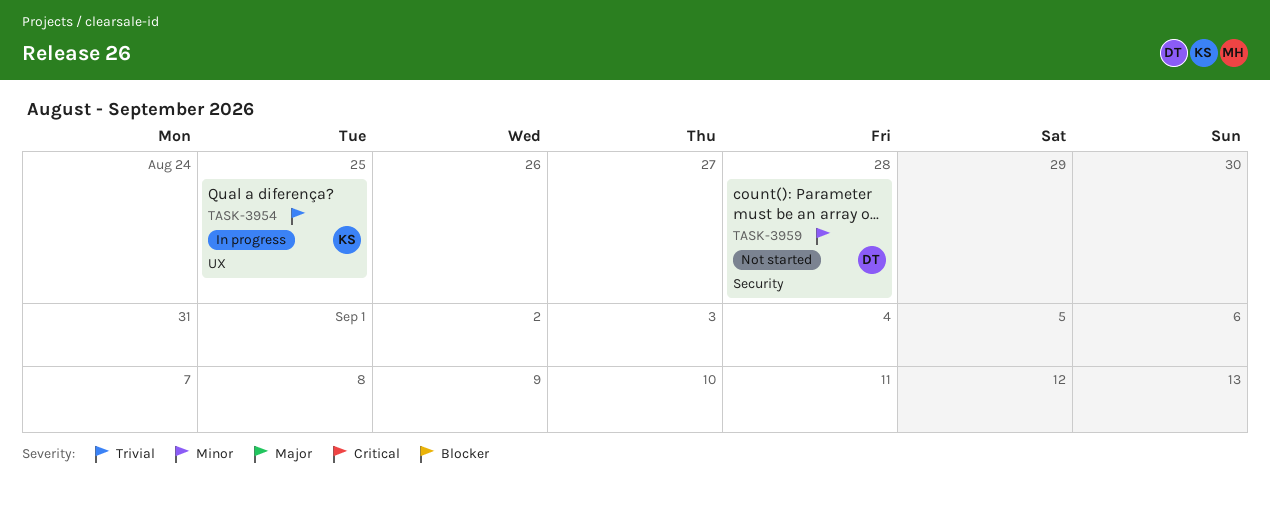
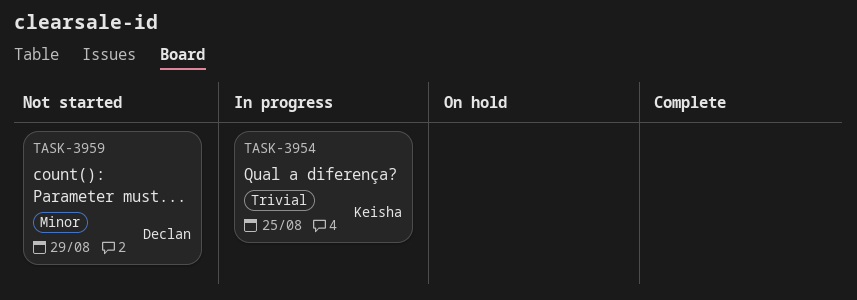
TASK-3959, due: Aug 28 -> Aug 29

